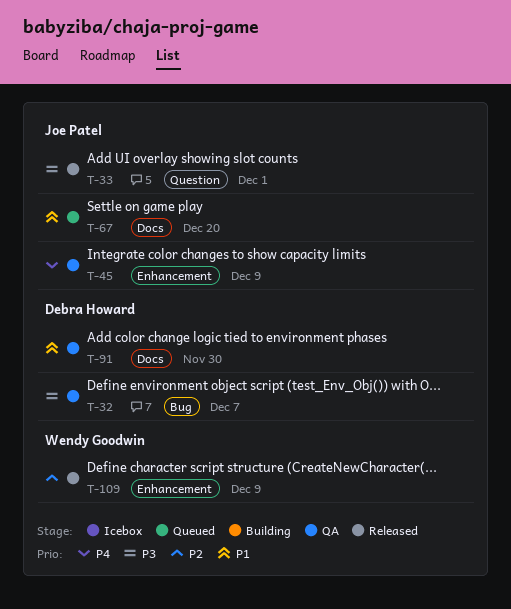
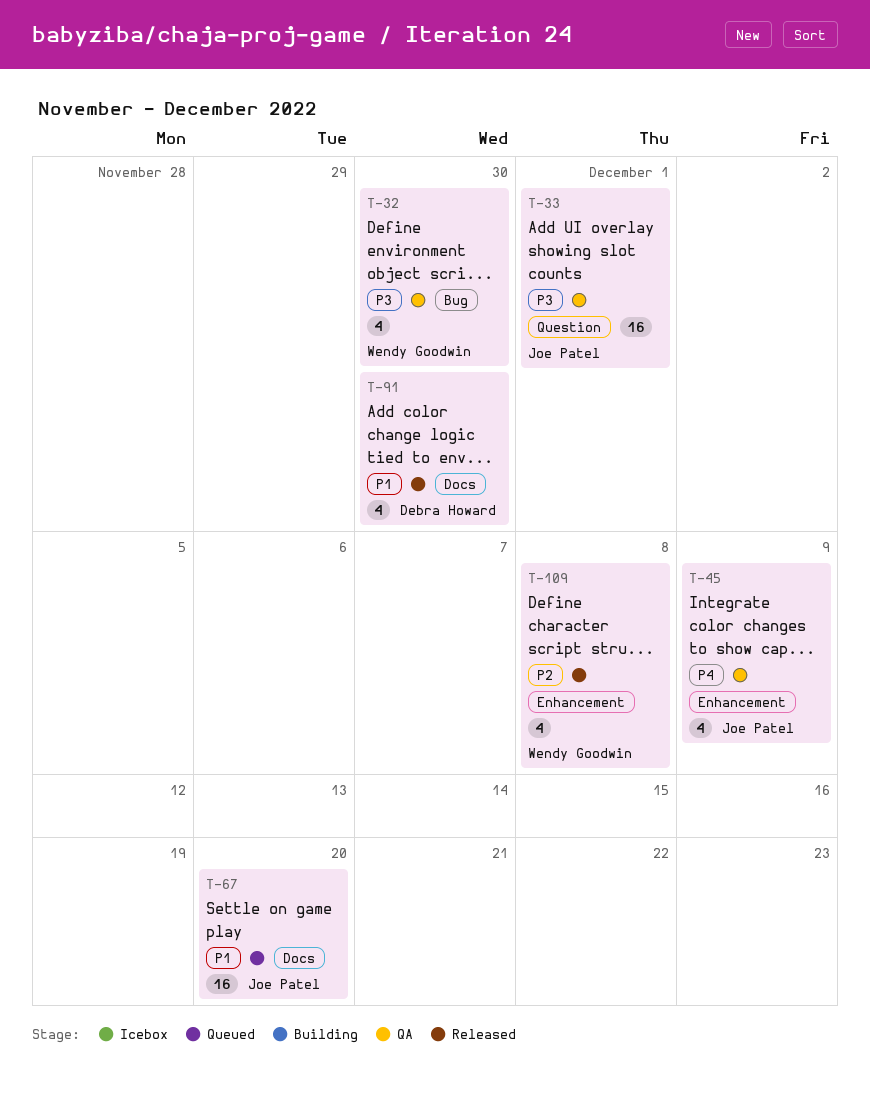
T-32, owner: Debra Howard -> Wendy Goodwin
T-32, due: Dec 7 -> Nov 30
T-33, status: Released -> QA
T-91, status: QA -> Released
T-109, due: Dec 9 -> Dec 8

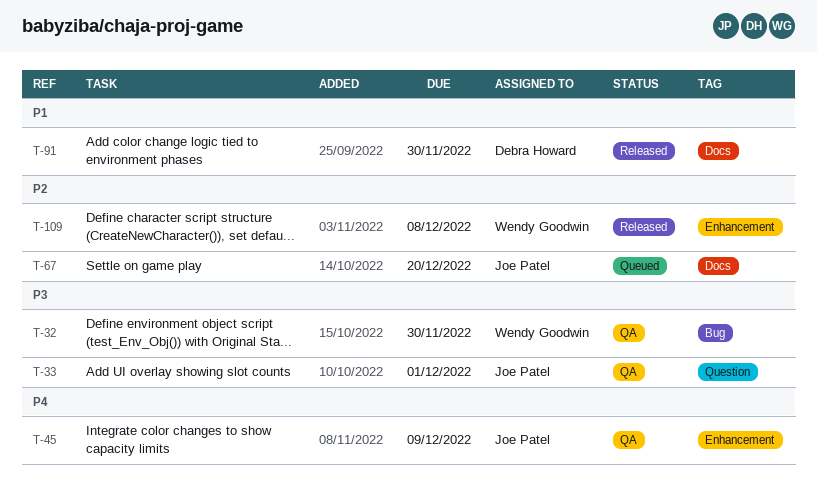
T-67, priority: P1 -> P2

